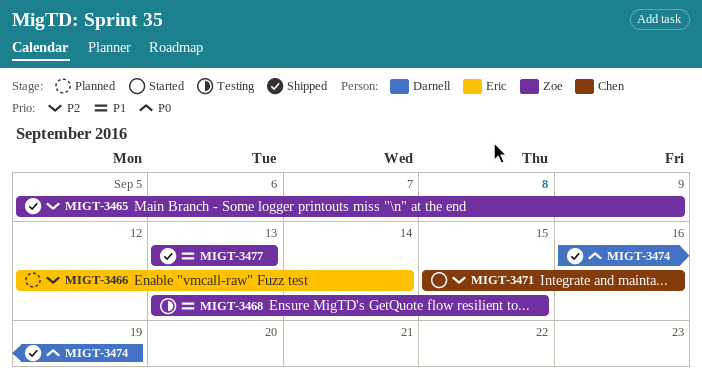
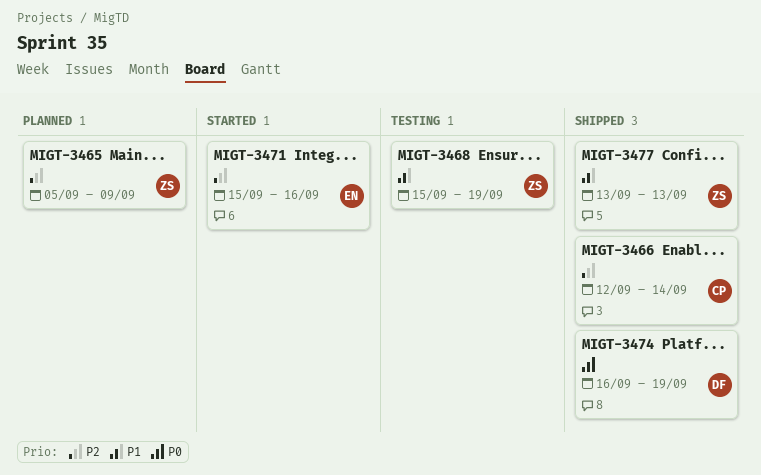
MIGT-3465, status: Shipped -> Planned
MIGT-3466, status: Planned -> Shipped
MIGT-3466, owner: Eric -> Chen
MIGT-3468, start: Sep 13 -> Sep 15
MIGT-3468, due: Sep 15 -> Sep 19
MIGT-3471, owner: Chen -> Eric

